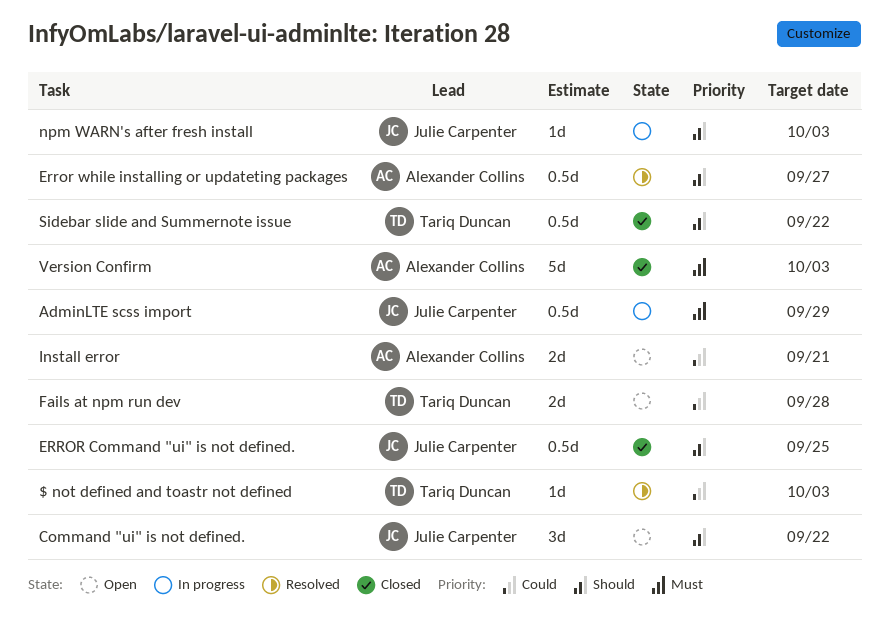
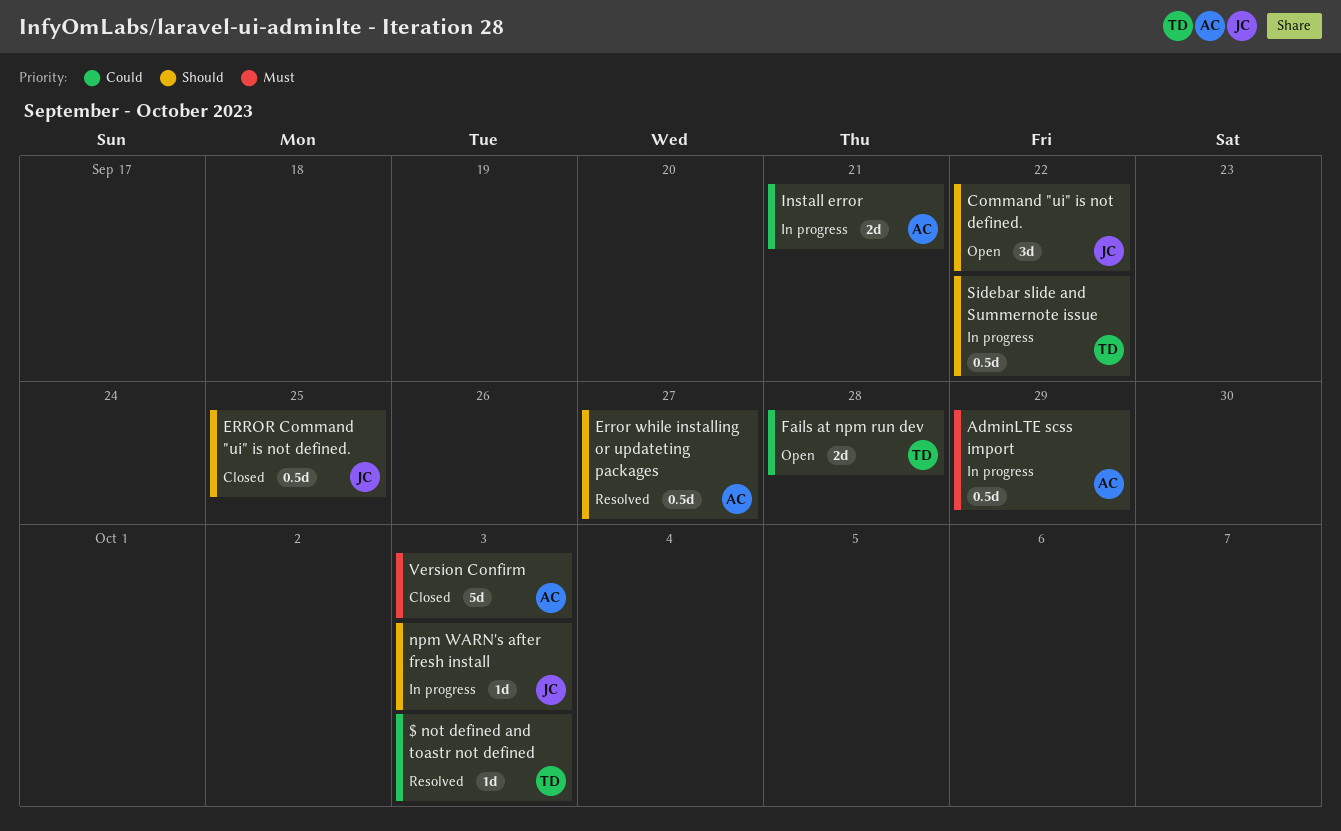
AdminLTE scss import, owner: Julie Carpenter -> Alexander Collins
Install error, status: Open -> In progress
Sidebar slide and Summernote issue, status: Closed -> In progress

